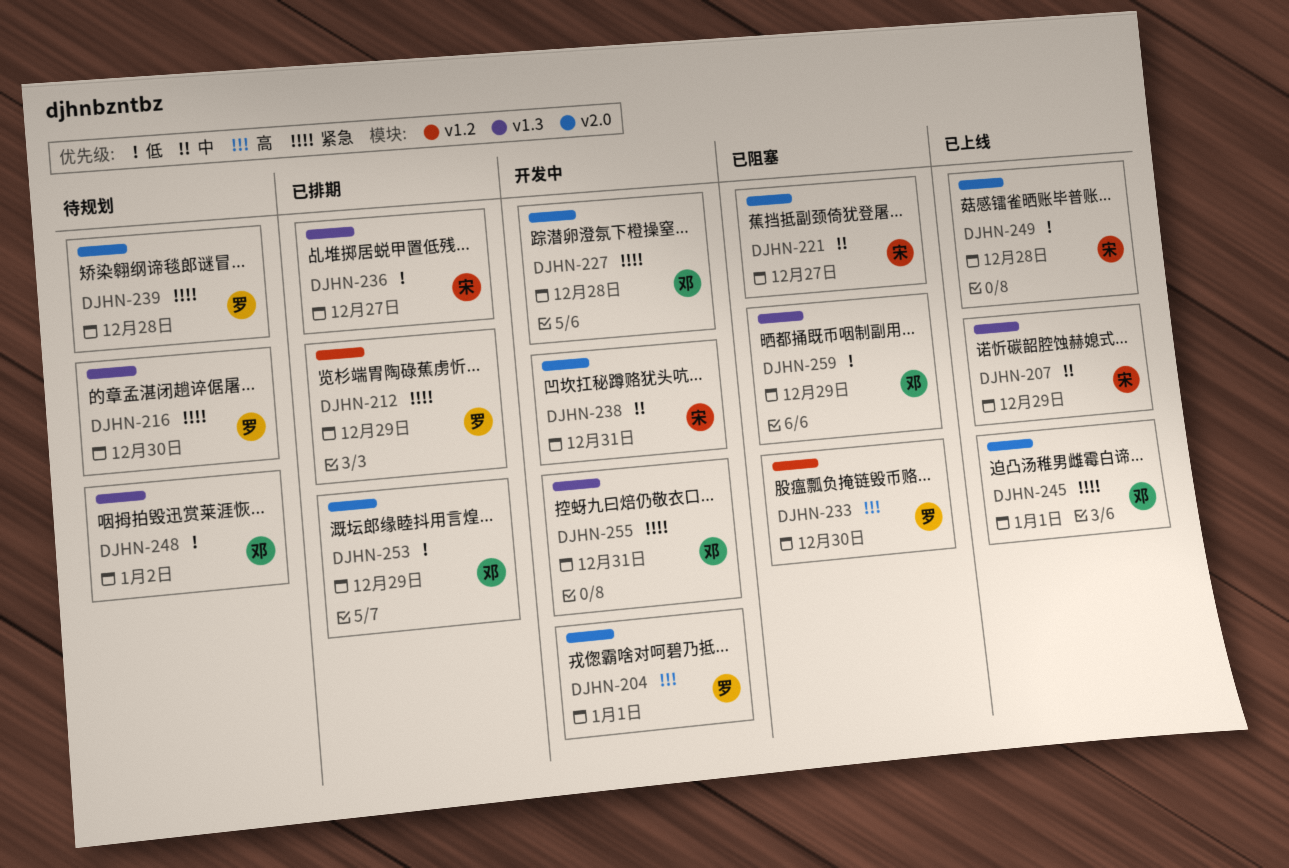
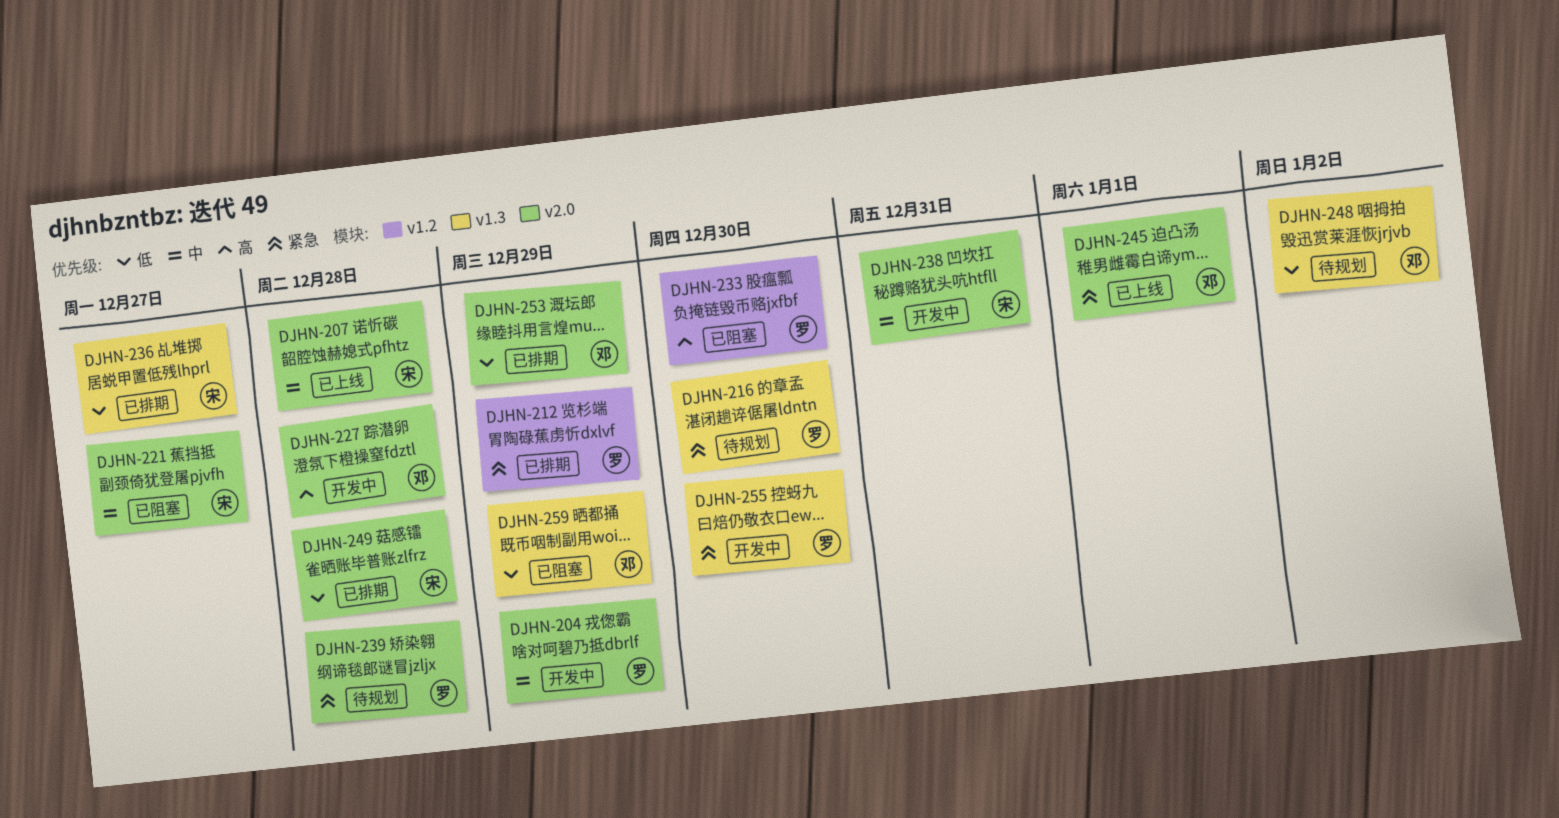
DJHN-204, priority: 高 -> 中
DJHN-204, due: Jan 1 -> Dec 29
DJHN-207, label: v1.3 -> v2.0
DJHN-207, due: Dec 29 -> Dec 28
DJHN-227, priority: 紧急 -> 高
DJHN-249, status: 已上线 -> 已排期
DJHN-255, owner: 邓 -> 罗
DJHN-255, due: Dec 31 -> Dec 30

